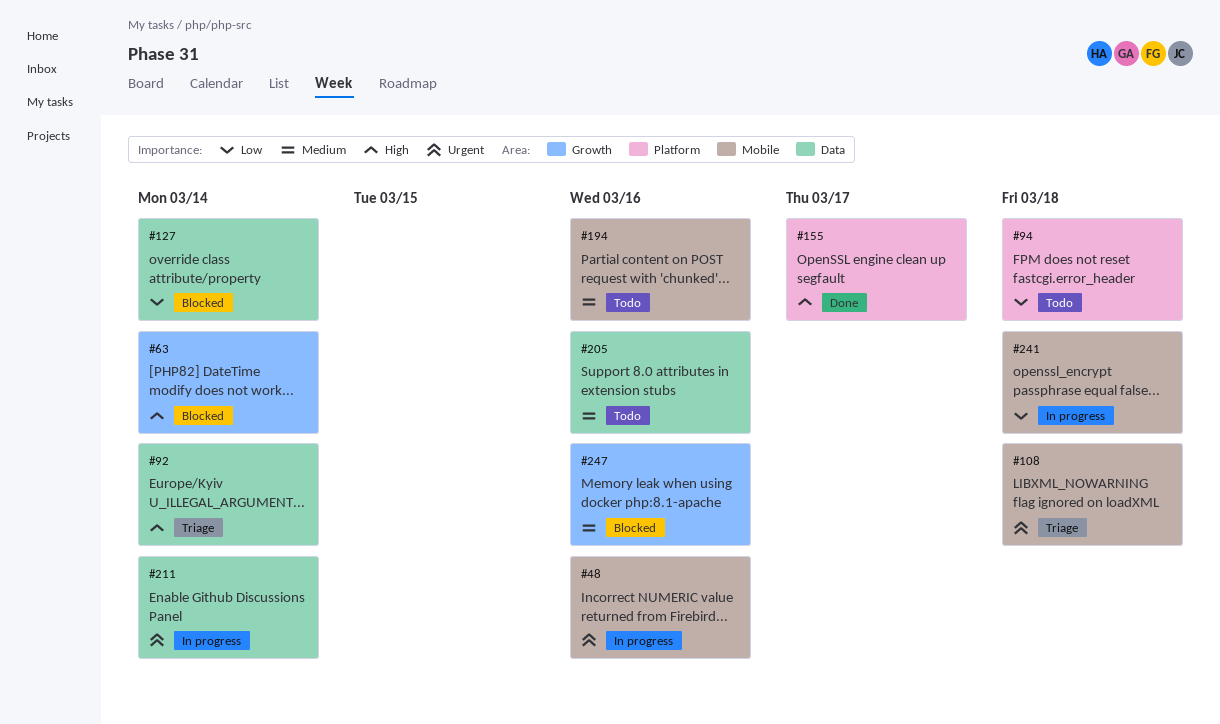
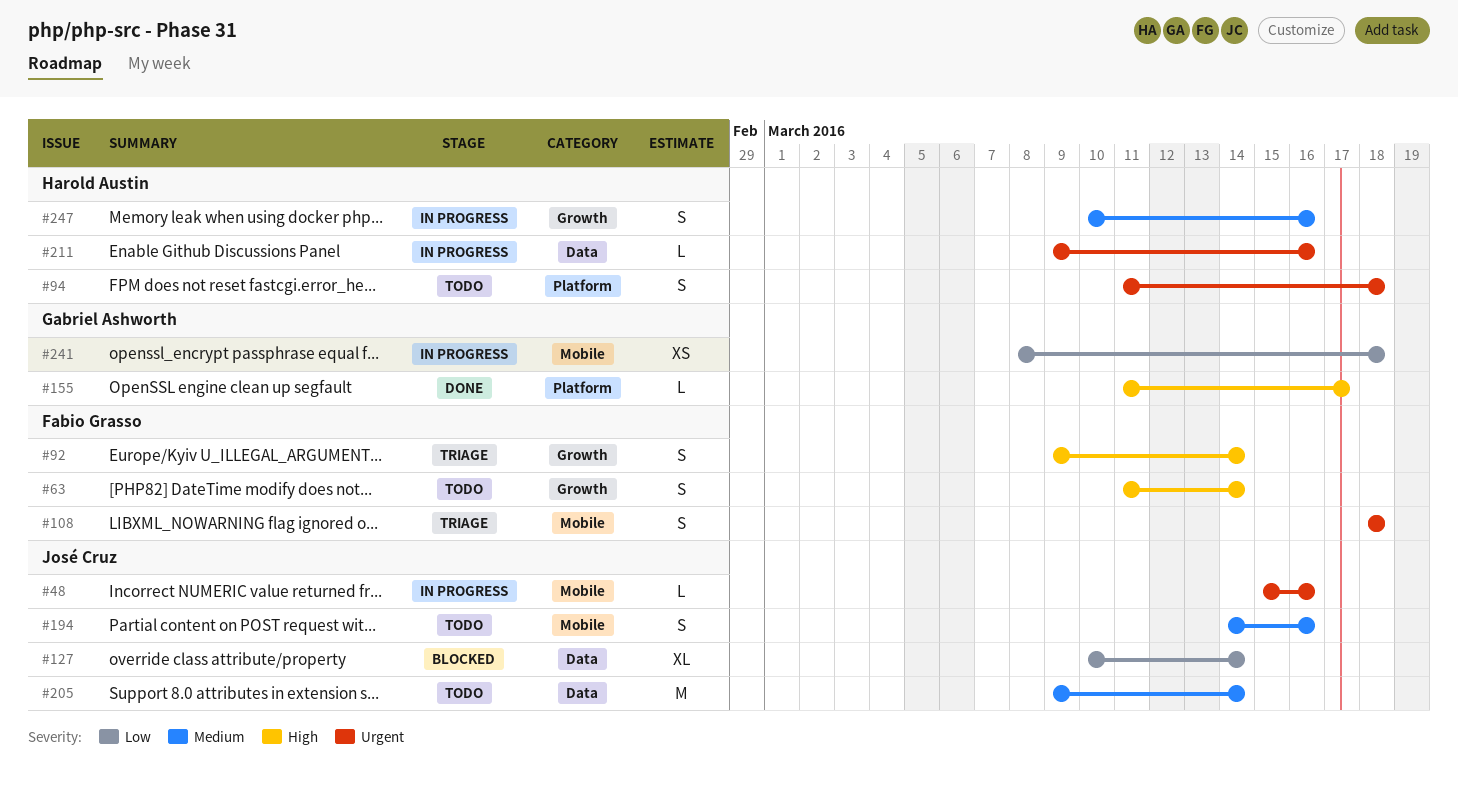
#63, status: Blocked -> Todo
#92, label: Data -> Growth
#94, priority: Low -> Urgent
#205, due: Mar 16 -> Mar 14
#211, due: Mar 14 -> Mar 16
#247, status: Blocked -> In progress

